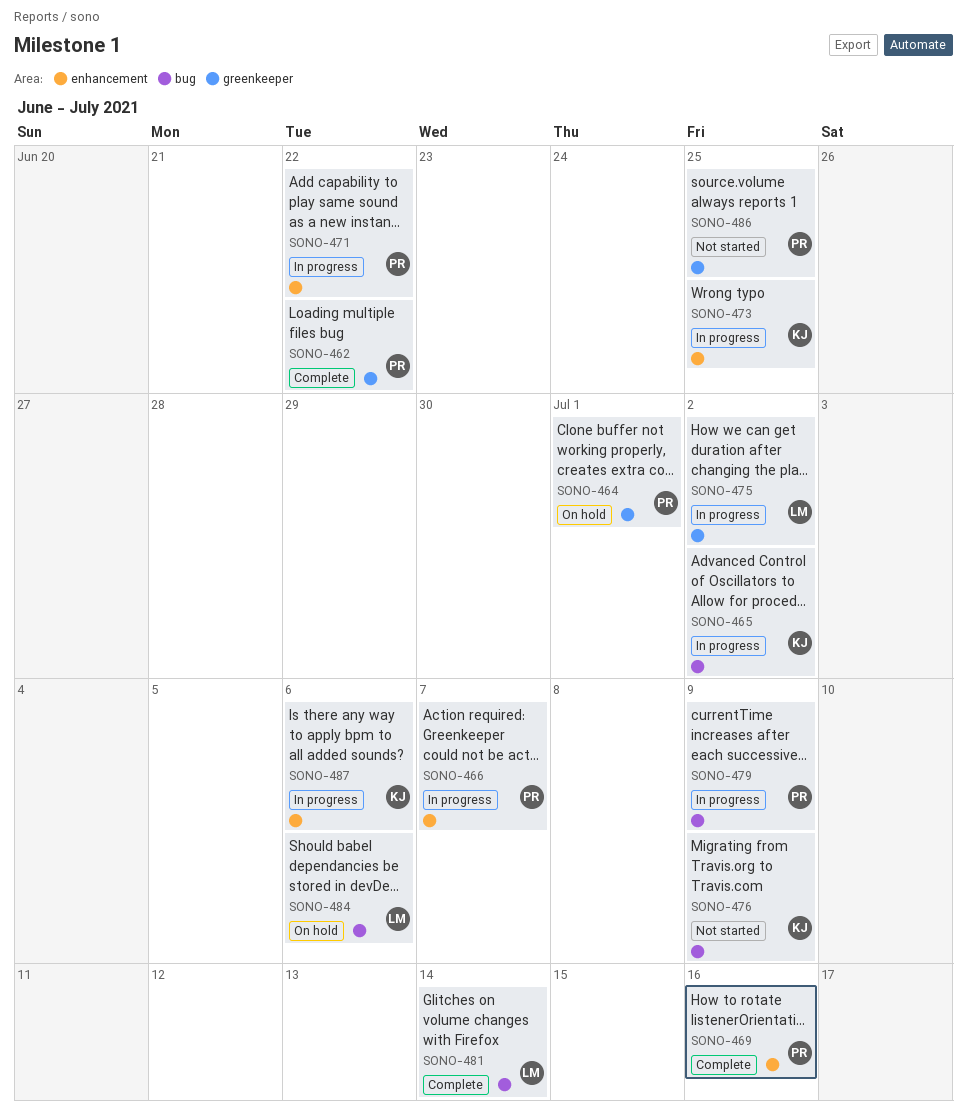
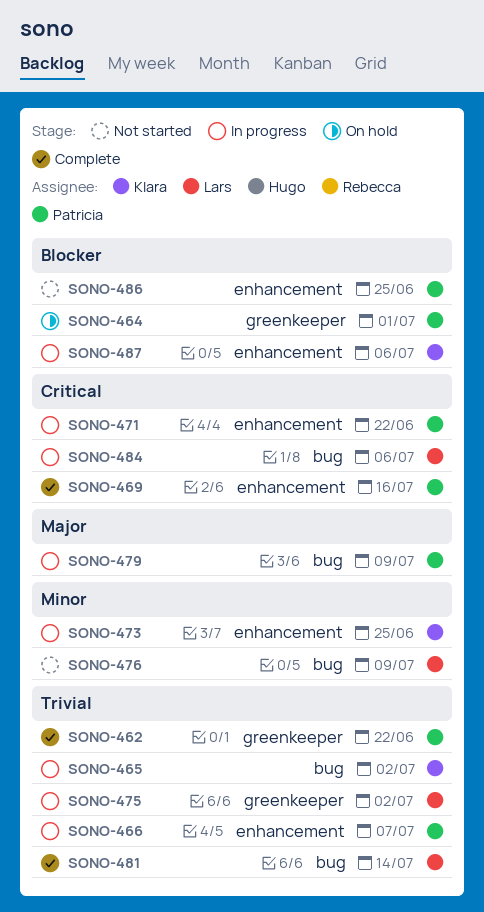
SONO-476, owner: Klara -> Lars
SONO-484, status: On hold -> In progress
SONO-486, label: greenkeeper -> enhancement

